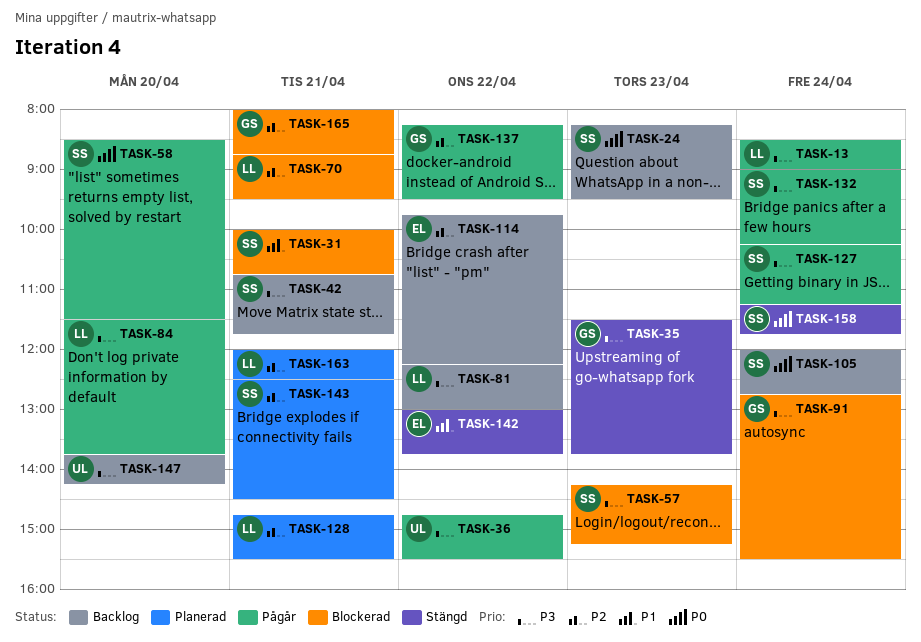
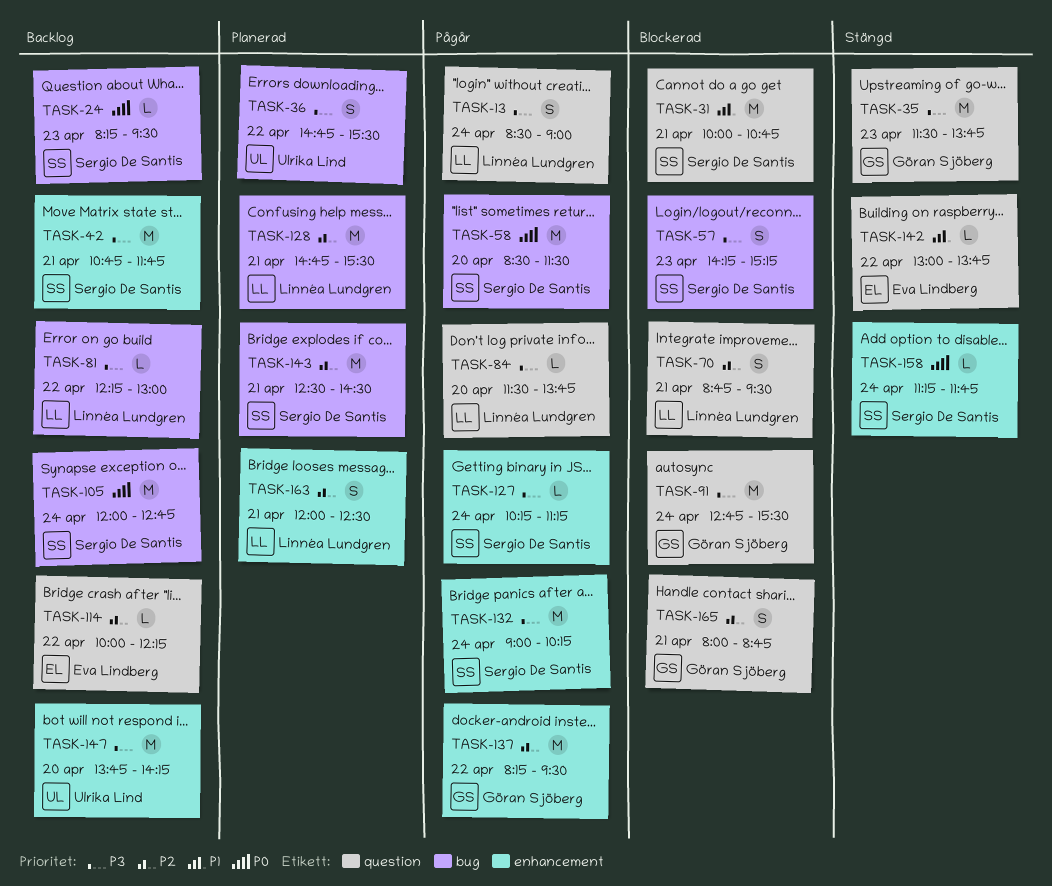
TASK-36, status: Pågår -> Planerad
TASK-114, begins: 09:45 -> 10:00

